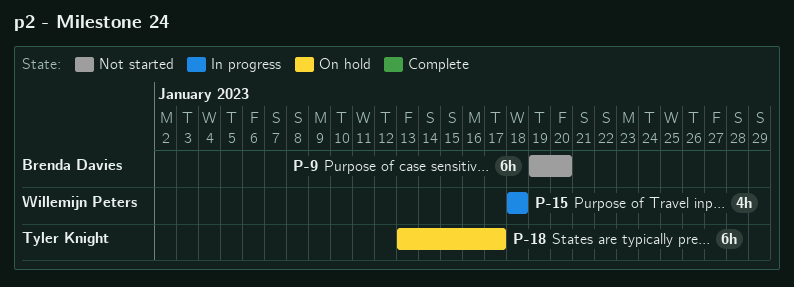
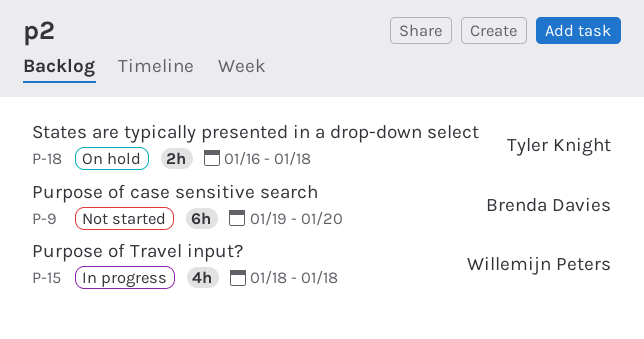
P-18, estimate: 6h -> 2h
P-18, start: Jan 13 -> Jan 16
P-18, due: Jan 17 -> Jan 18

